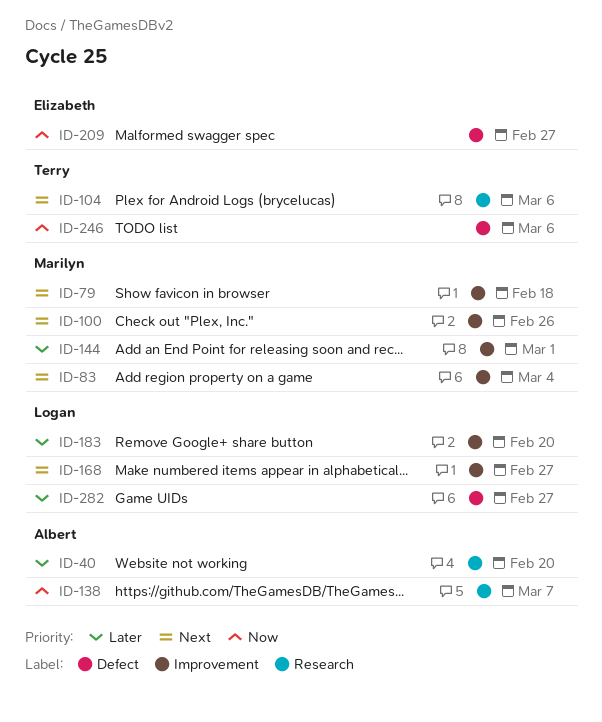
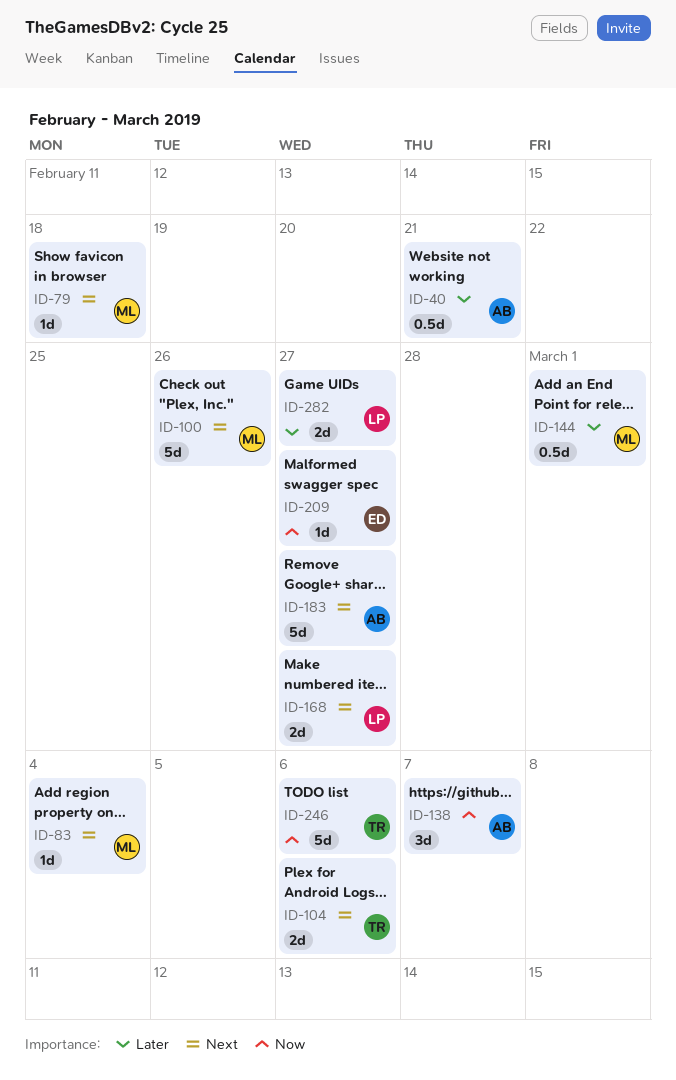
ID-40, due: Feb 20 -> Feb 21
ID-183, owner: Logan -> Albert
ID-183, priority: Later -> Next
ID-183, due: Feb 20 -> Feb 27

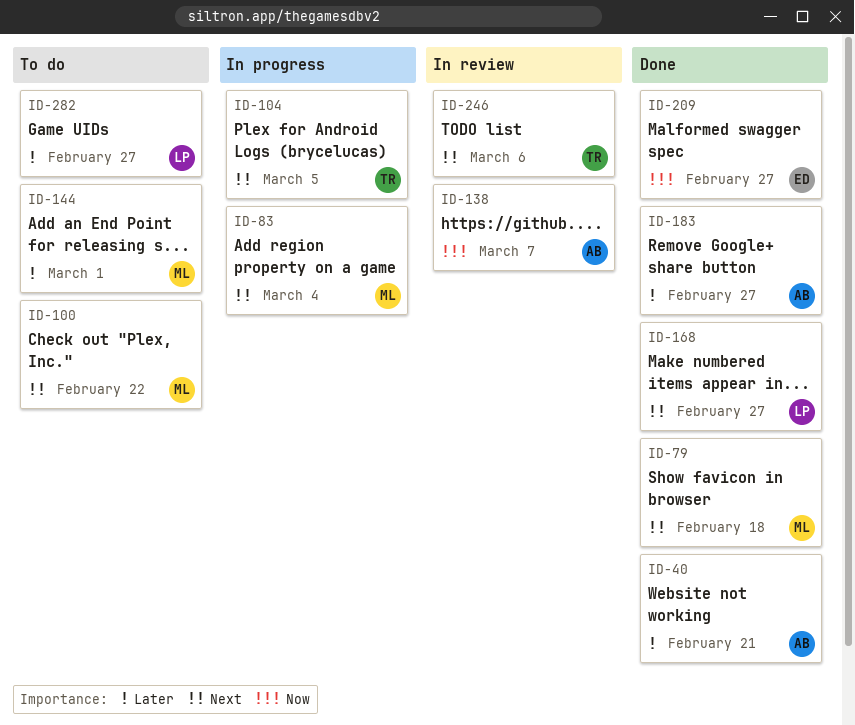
ID-100, due: Feb 26 -> Feb 22
ID-104, due: Mar 6 -> Mar 5
ID-183, priority: Next -> Later
ID-246, priority: Now -> Next

